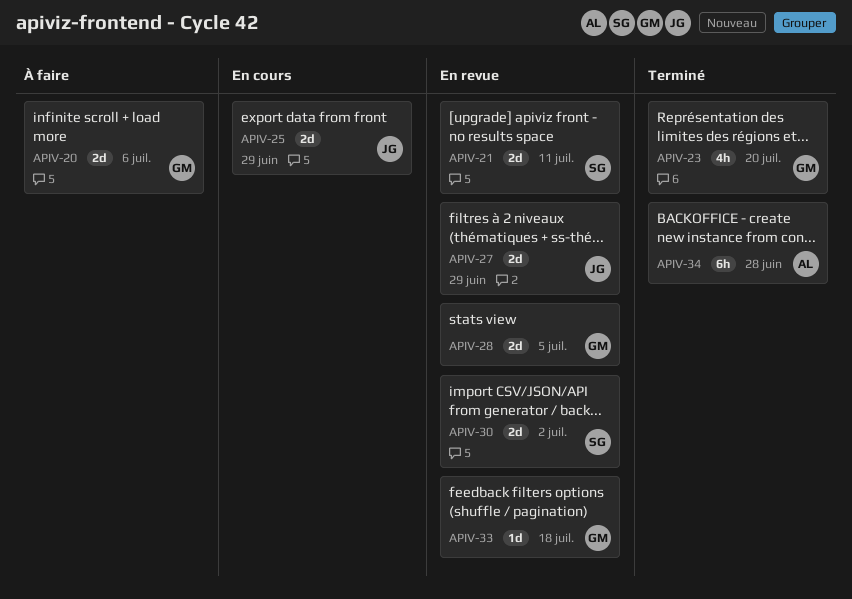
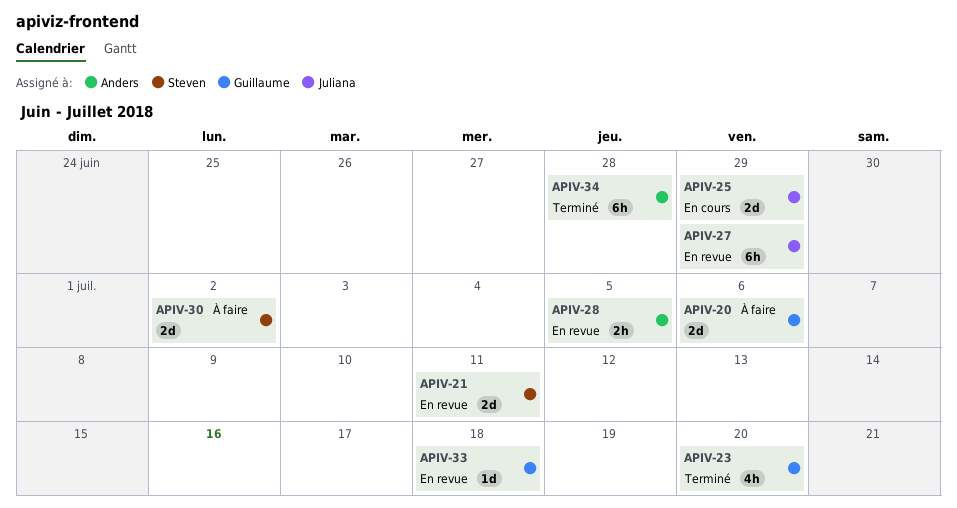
APIV-27, estimate: 2d -> 6h
APIV-28, owner: Guillaume -> Anders
APIV-28, estimate: 2d -> 2h
APIV-30, status: En revue -> À faire

